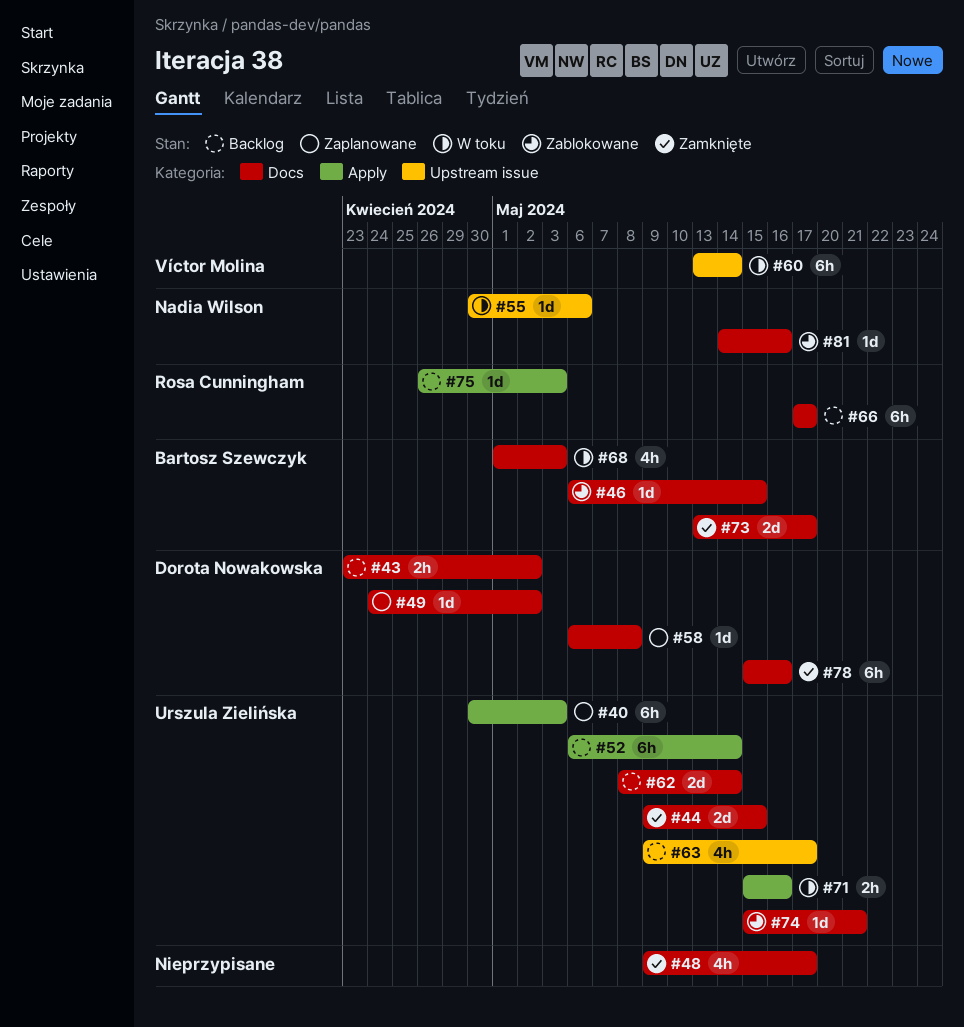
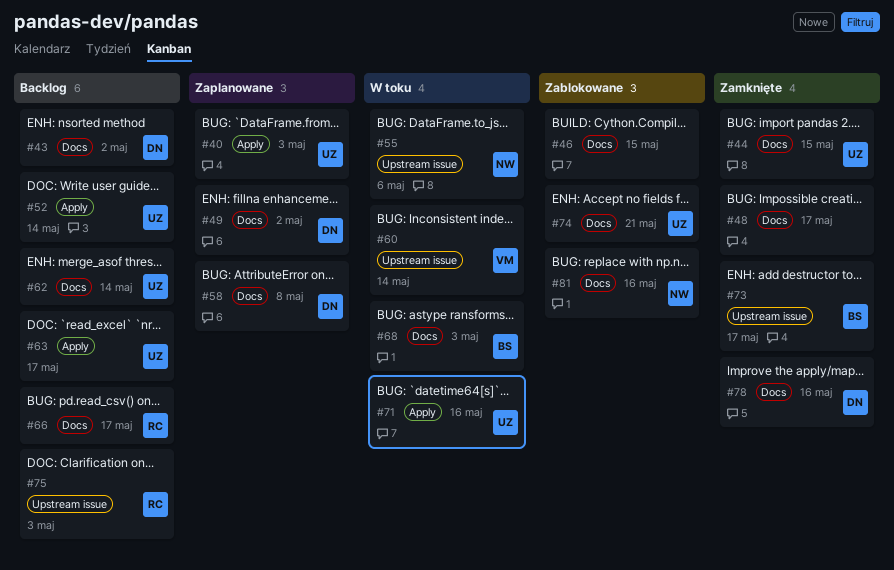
#46, owner: Bartosz Szewczyk -> none
#63, label: Upstream issue -> Apply
#73, label: Docs -> Upstream issue
#75, label: Apply -> Upstream issue

